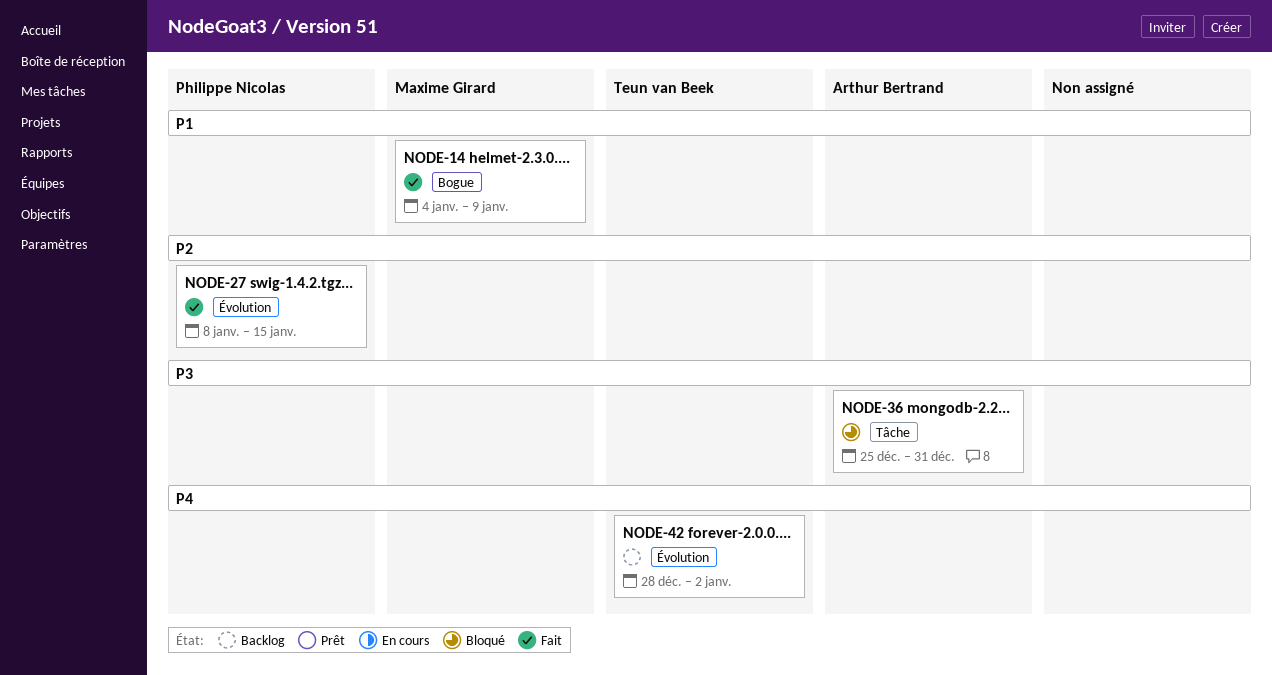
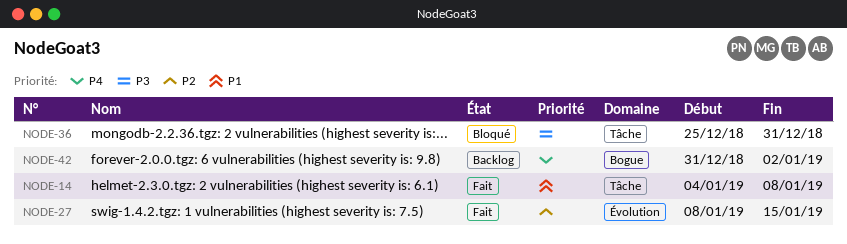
NODE-14, label: Bogue -> Tâche
NODE-14, due: Jan 9 -> Jan 8
NODE-42, label: Évolution -> Bogue
NODE-42, start: Dec 28 -> Dec 31

